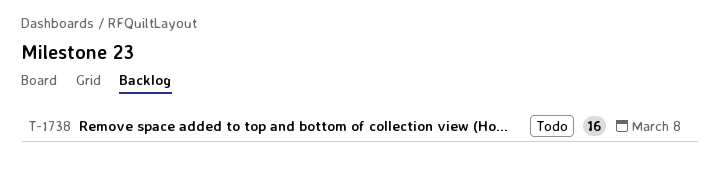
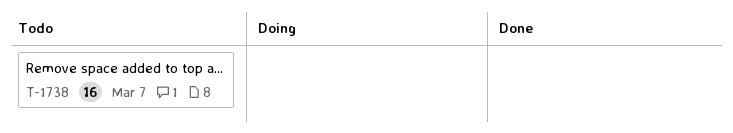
T-1738, due: Mar 8 -> Mar 7

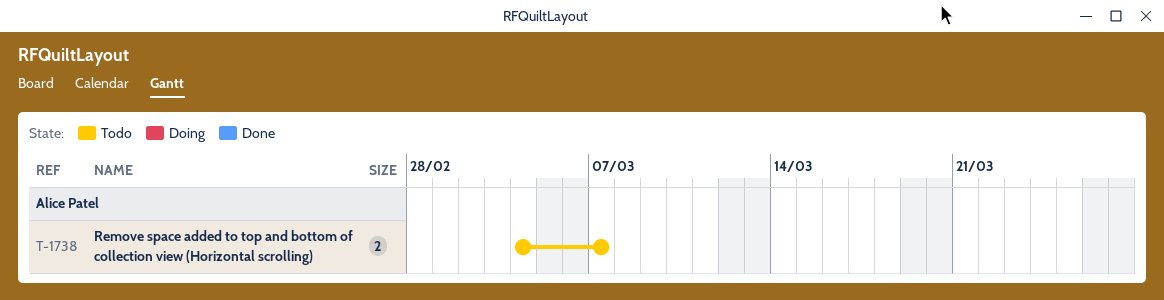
T-1738, estimate: 16 -> 2

